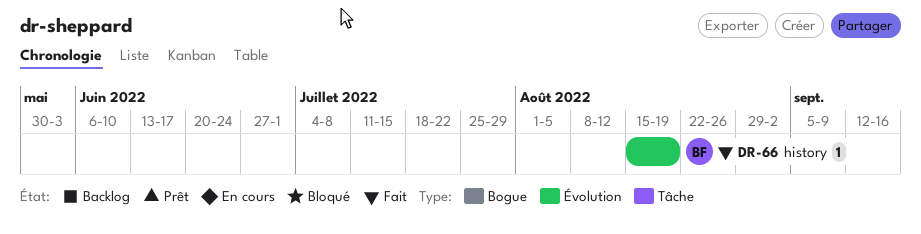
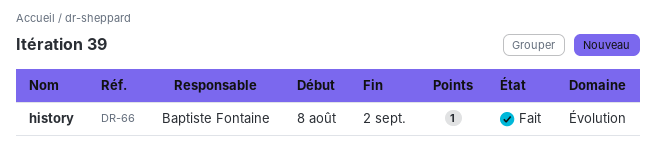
DR-66, start: Aug 15 -> Aug 8
DR-66, due: Aug 19 -> Sep 2

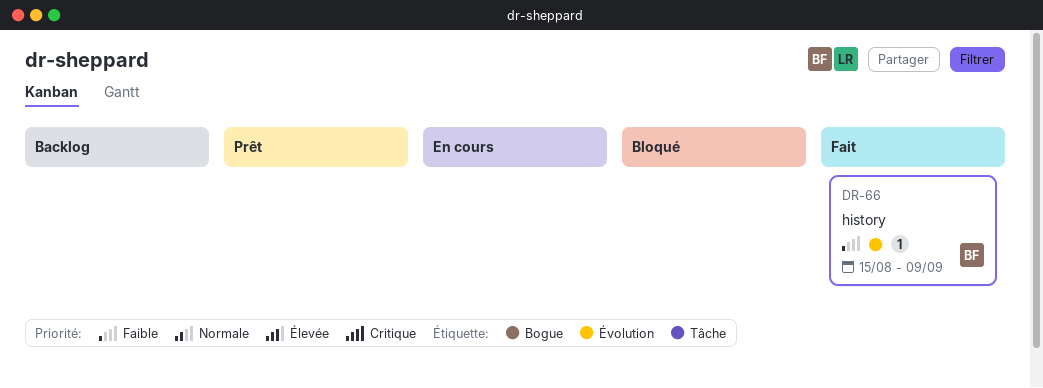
DR-66, start: Aug 8 -> Aug 15
DR-66, due: Sep 2 -> Sep 9

